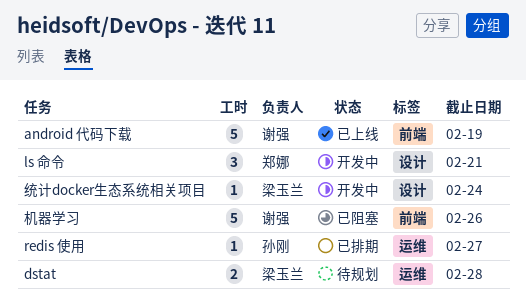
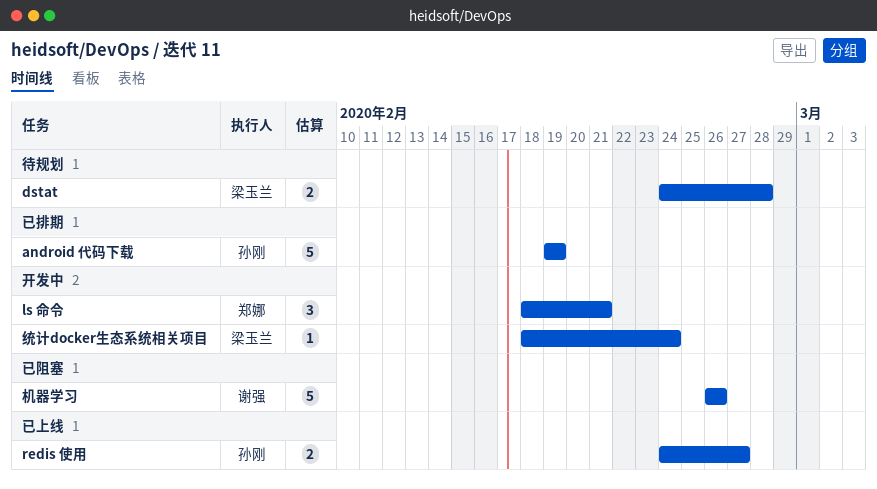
android 代码下载, status: 已上线 -> 已排期
android 代码下载, owner: 谢强 -> 孙刚
redis 使用, status: 已排期 -> 已上线
redis 使用, estimate: 1 -> 2

